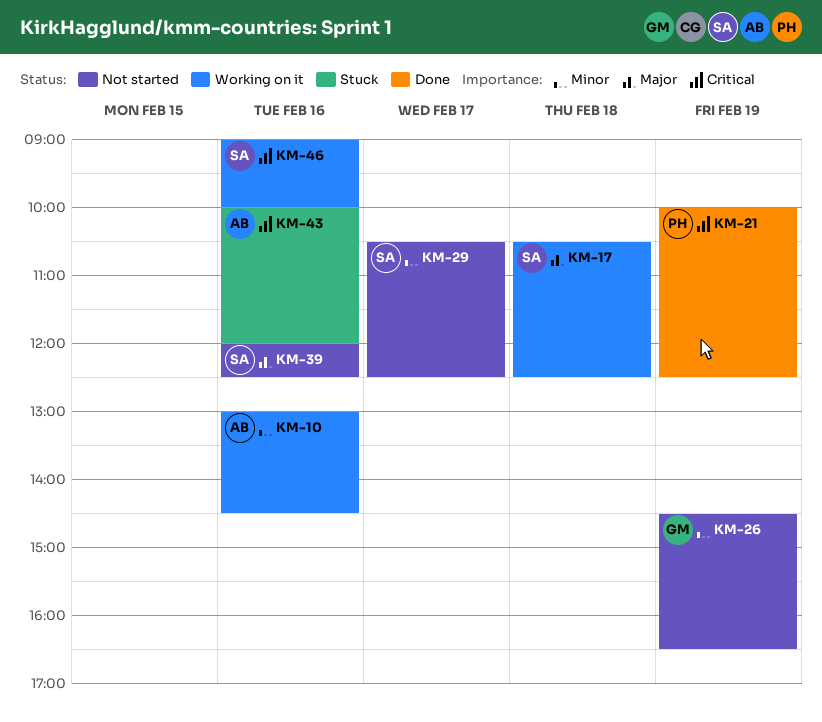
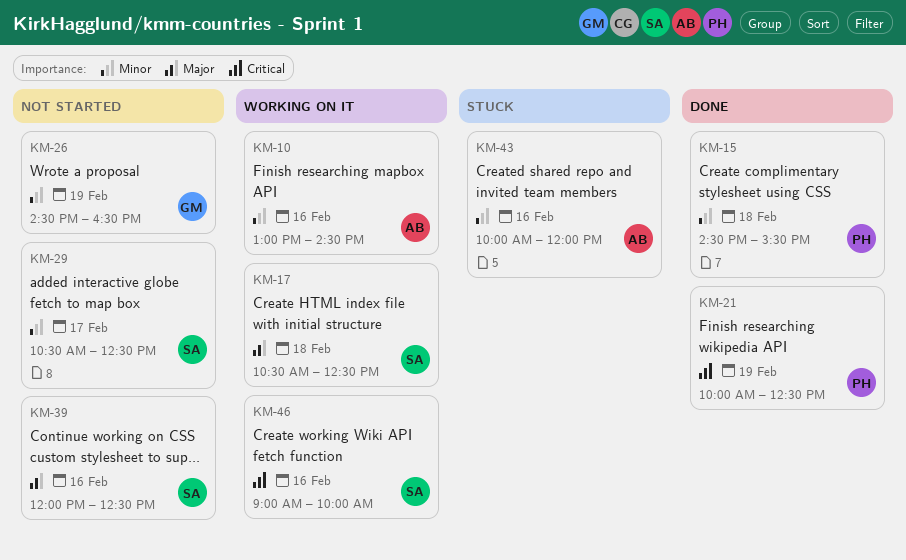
KM-15: none -> present
KM-43, priority: Critical -> Minor

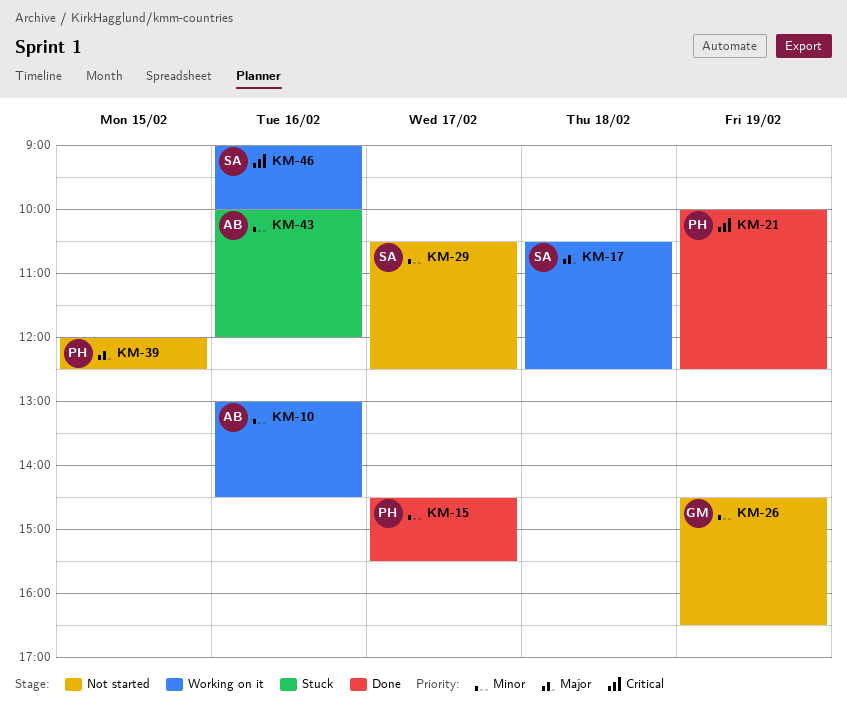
KM-15, day: Feb 18 -> Feb 17
KM-39, owner: SA -> PH
KM-39, day: Feb 16 -> Feb 15

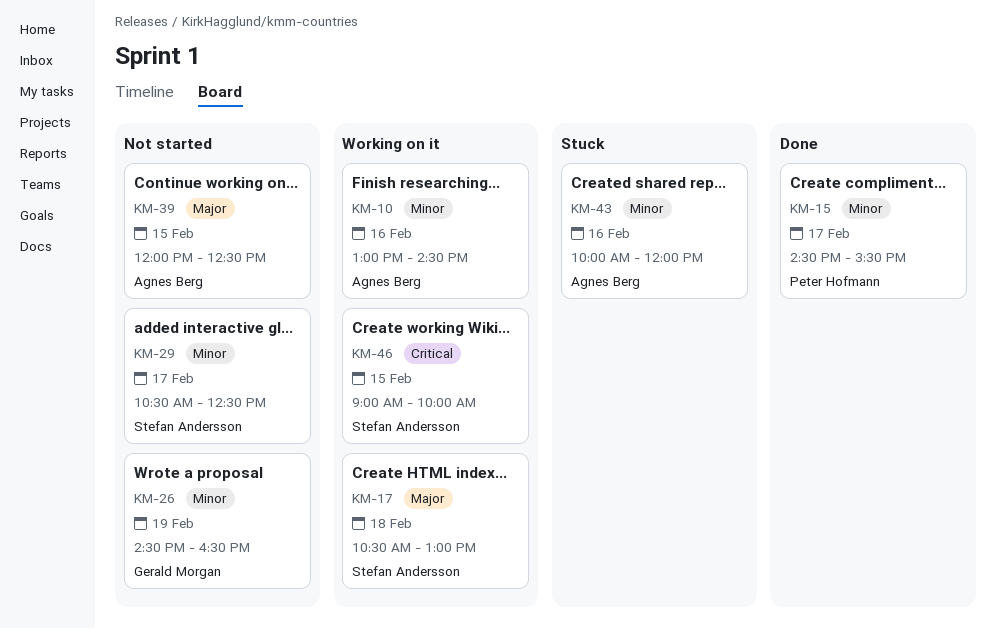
KM-17, ends: 12:30 -> 13:00
KM-21: present -> none
KM-39, owner: Peter Hofmann -> Agnes Berg
KM-46, day: Feb 16 -> Feb 15

